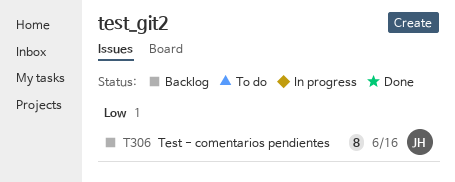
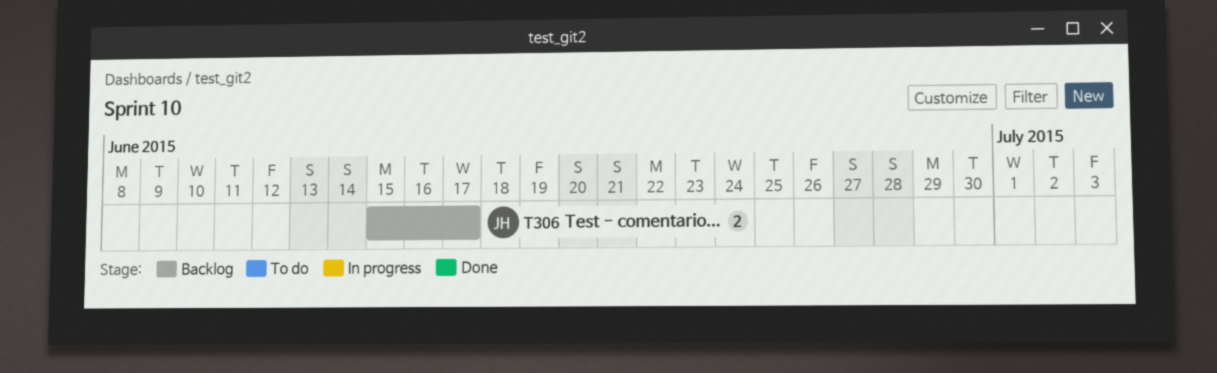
T306, estimate: 8 -> 2
T306, due: Jun 16 -> Jun 17

